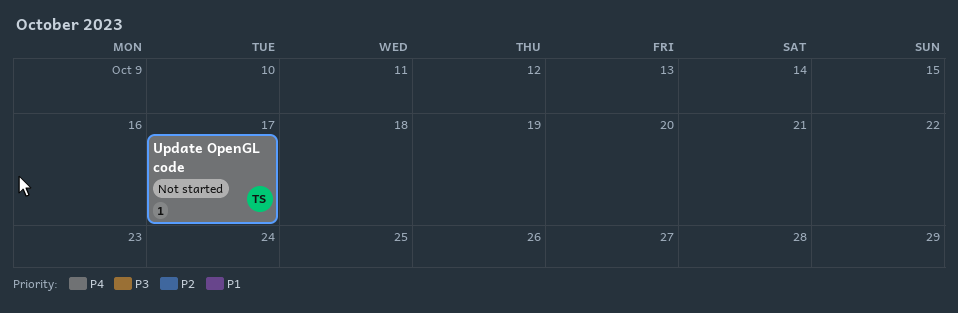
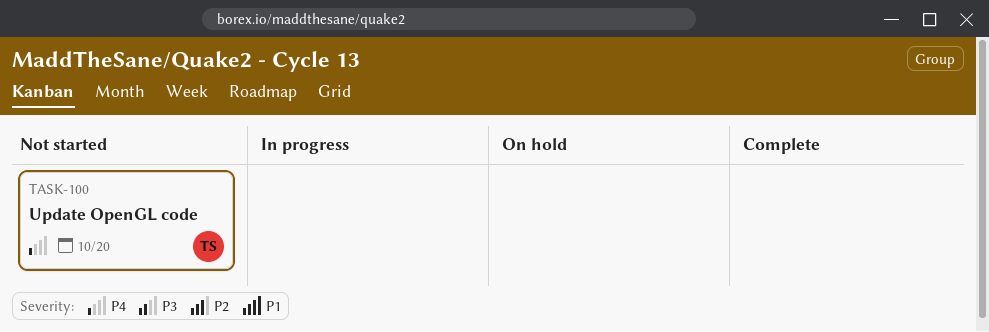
Update OpenGL code, due: Oct 17 -> Oct 20

